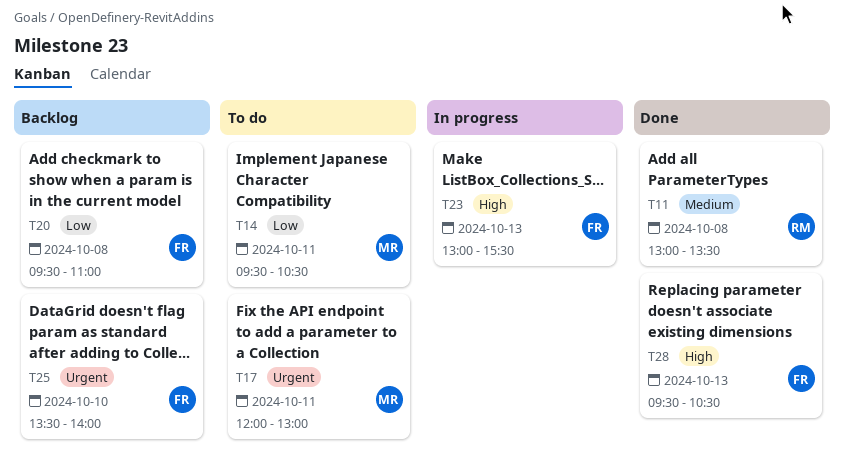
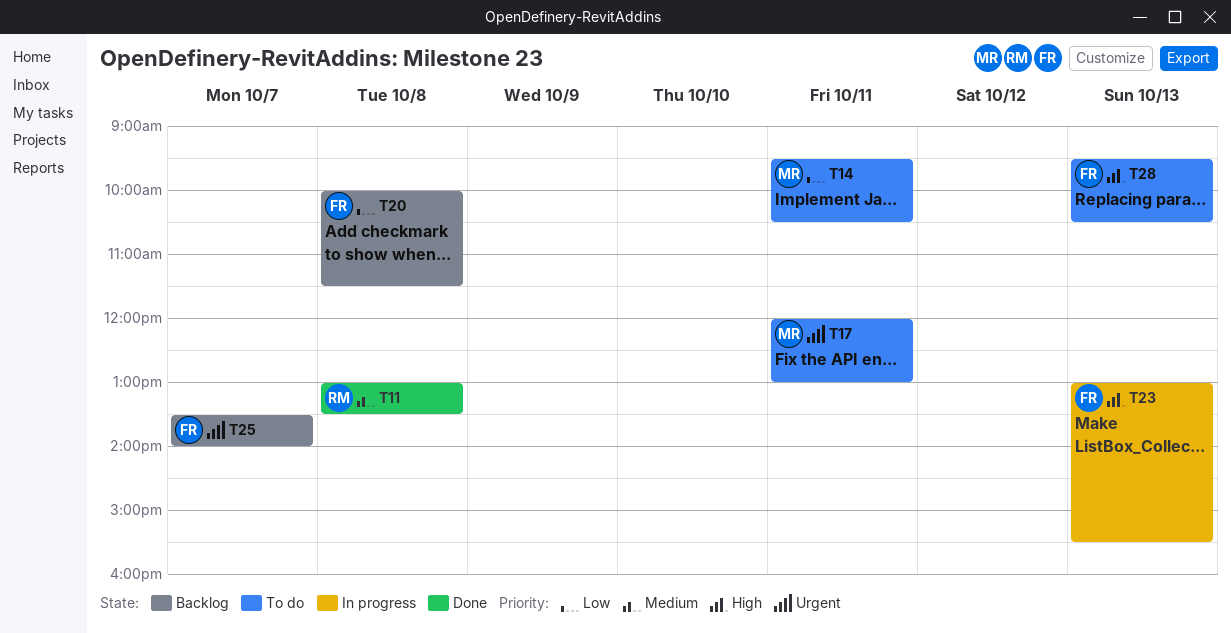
T20, begins: 09:30 -> 10:00
T20, ends: 11:00 -> 11:30
T25, day: Oct 10 -> Oct 7
T28, status: Done -> To do

